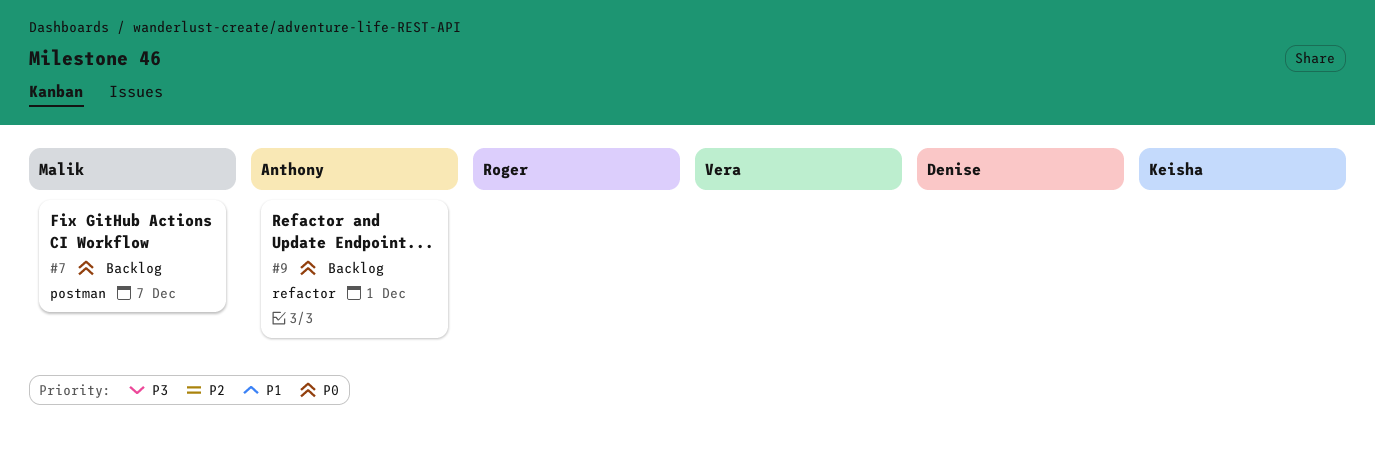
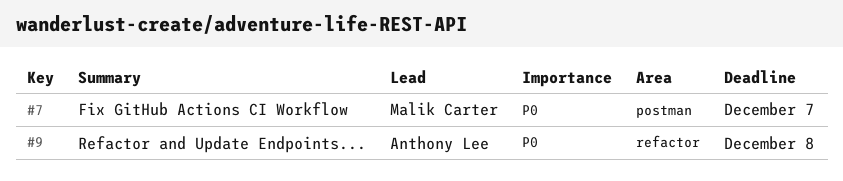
#9, due: Dec 1 -> Dec 8

